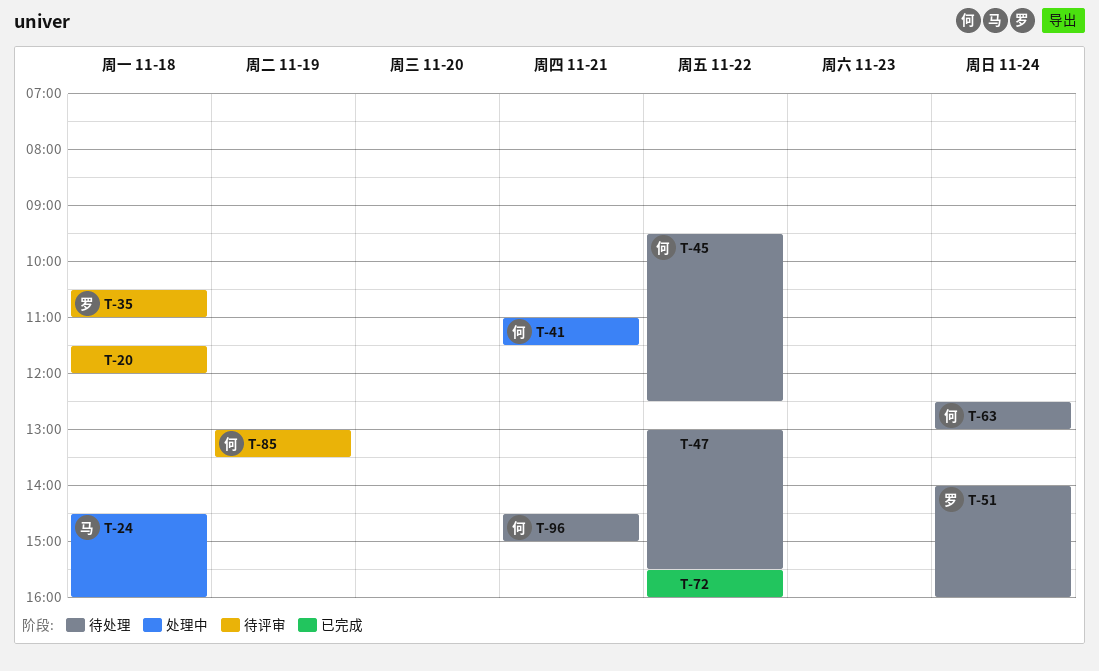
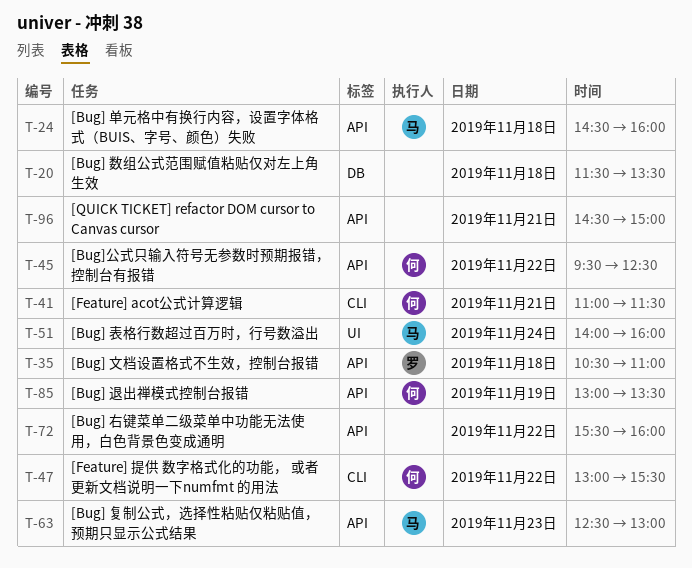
T-20, ends: 12:00 -> 13:30
T-47, owner: none -> 何
T-51, owner: 罗 -> 马
T-63, owner: 何 -> 马
T-63, day: Nov 24 -> Nov 23
T-96, owner: 何 -> none

